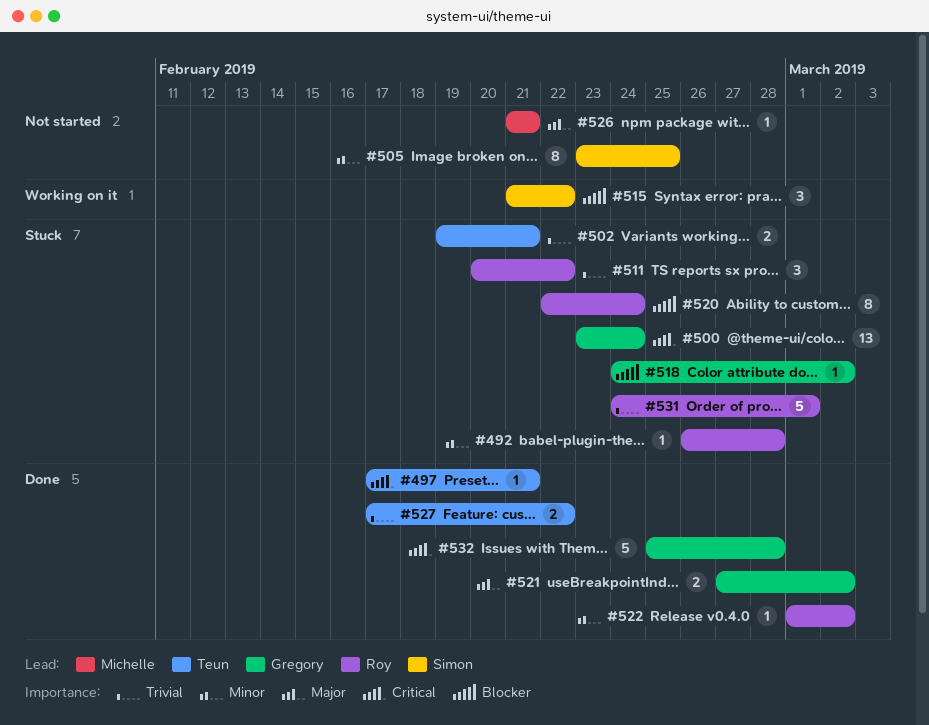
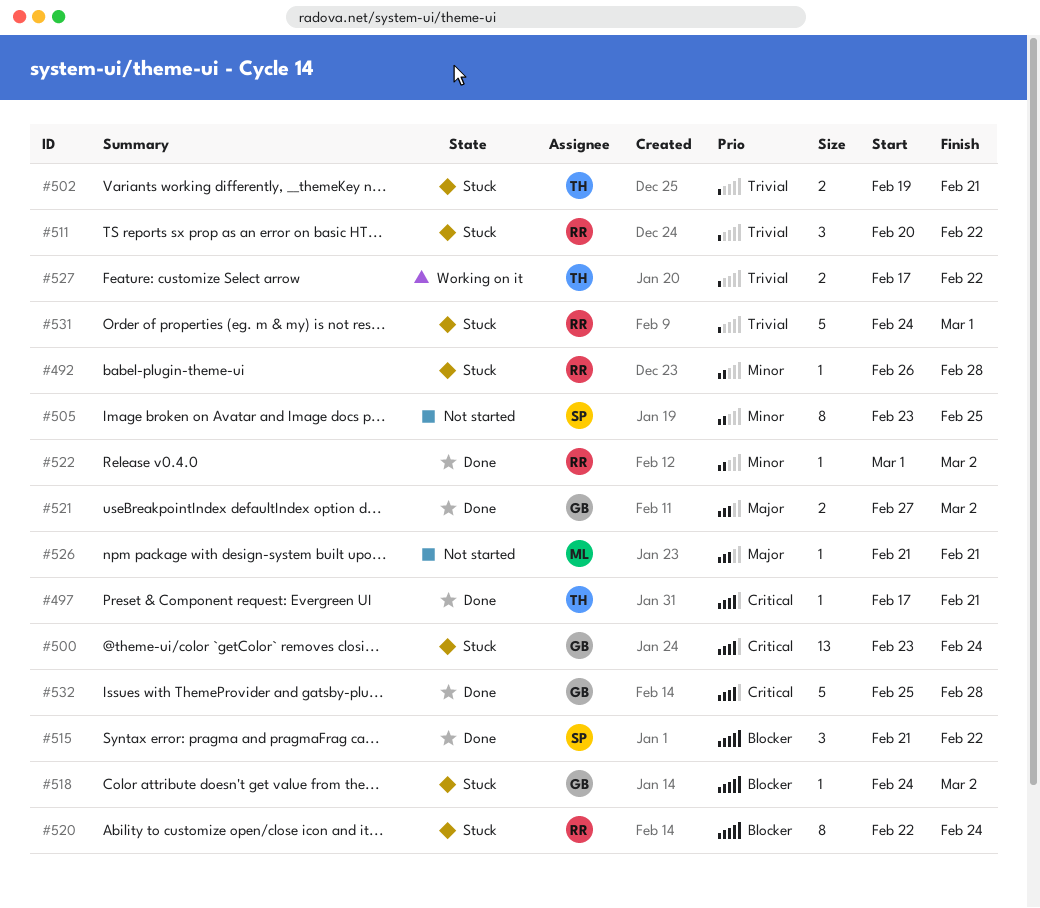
#515, status: Working on it -> Done
#527, status: Done -> Working on it

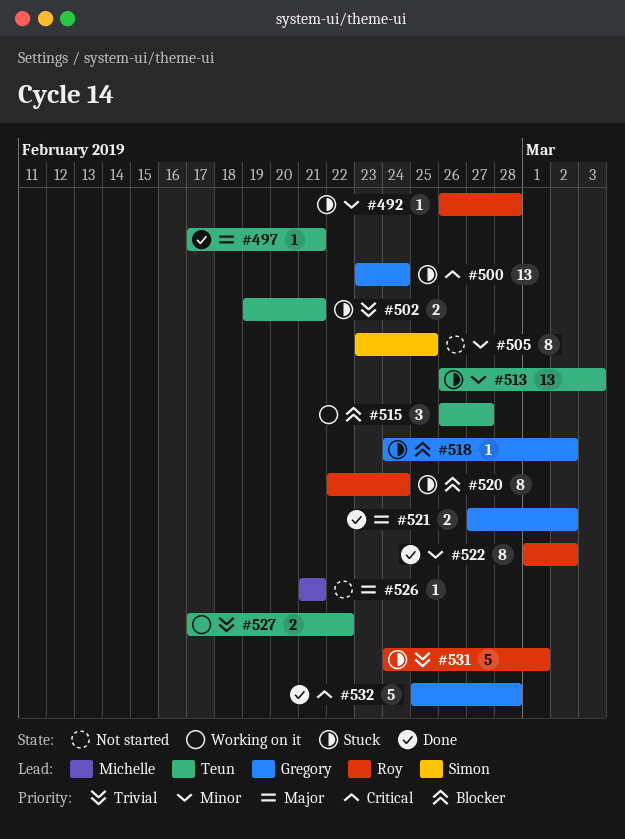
#497, priority: Critical -> Major
#511: present -> none
#513: none -> present
#515, status: Done -> Working on it
#515, owner: Simon -> Teun
#515, start: Feb 21 -> Feb 26
#515, due: Feb 22 -> Feb 27
#522, estimate: 1 -> 8

